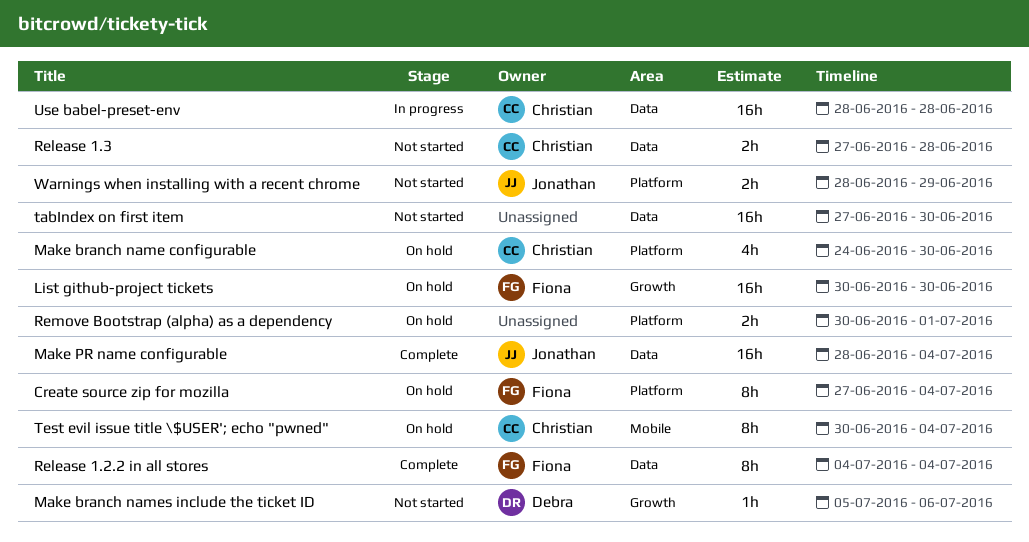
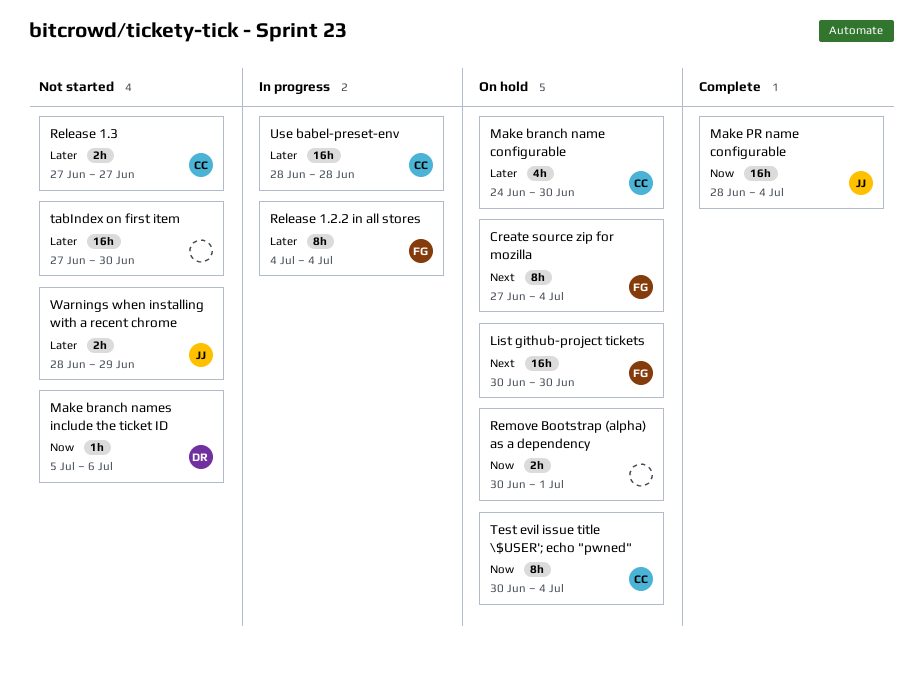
Release 1.2.2 in all stores, status: Complete -> In progress
Release 1.3, due: Jun 28 -> Jun 27

